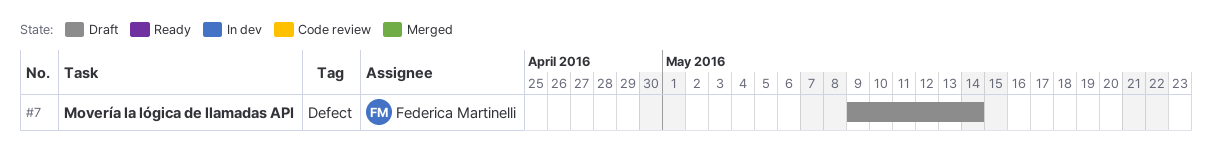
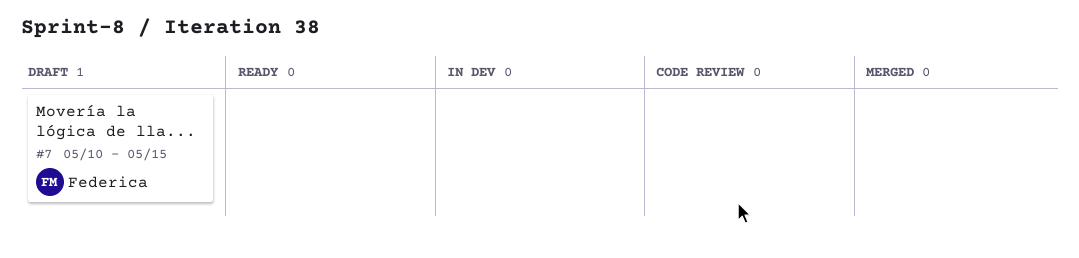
#7, start: May 9 -> May 10
#7, due: May 14 -> May 15

